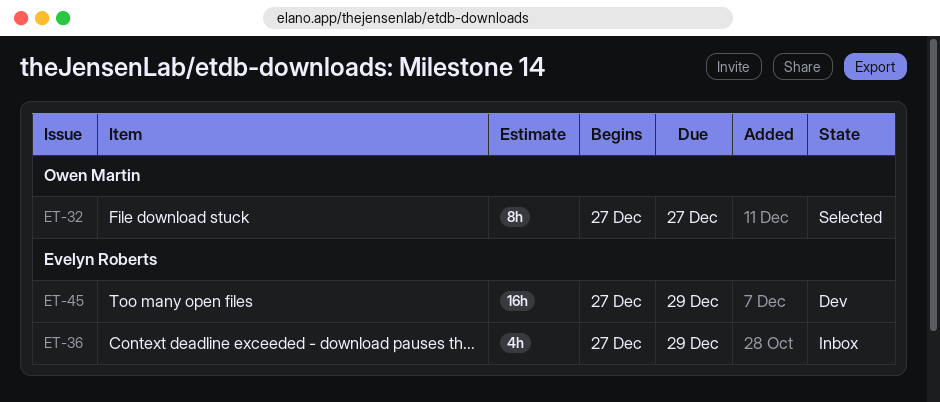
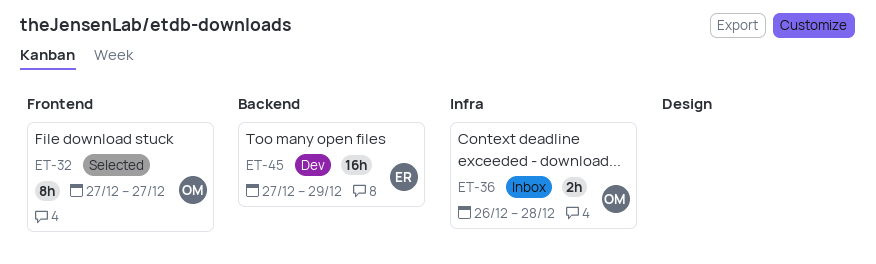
ET-36, owner: Evelyn Roberts -> Owen Martin
ET-36, estimate: 4h -> 2h
ET-36, start: Dec 27 -> Dec 26
ET-36, due: Dec 29 -> Dec 28

